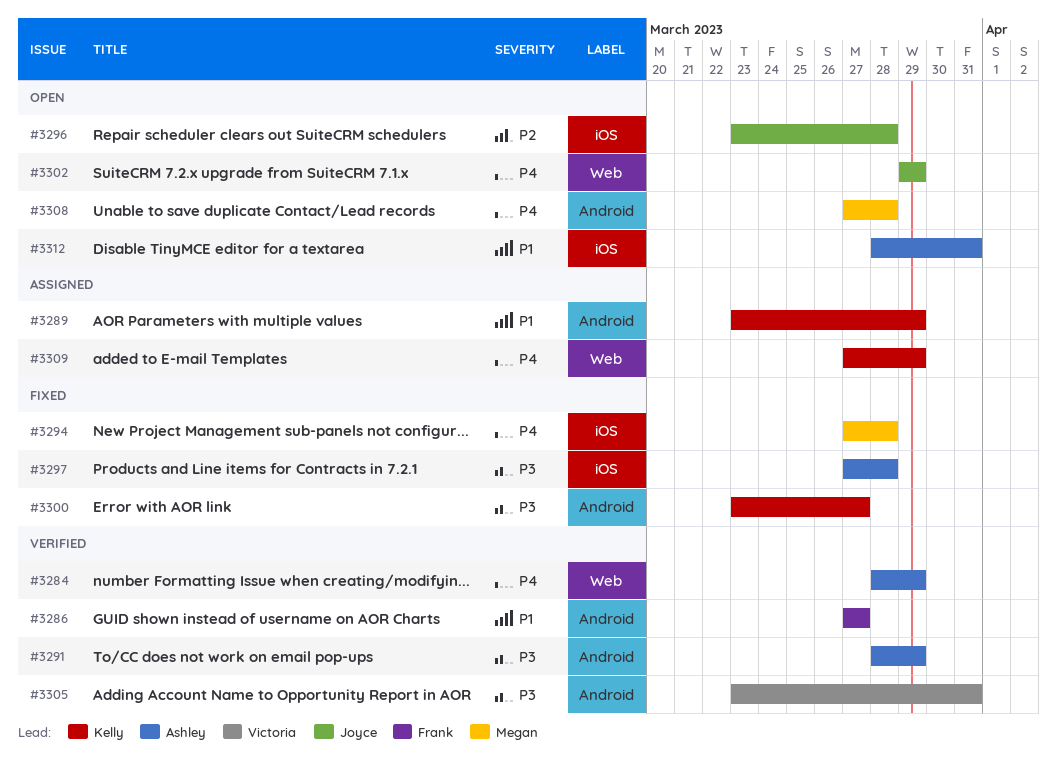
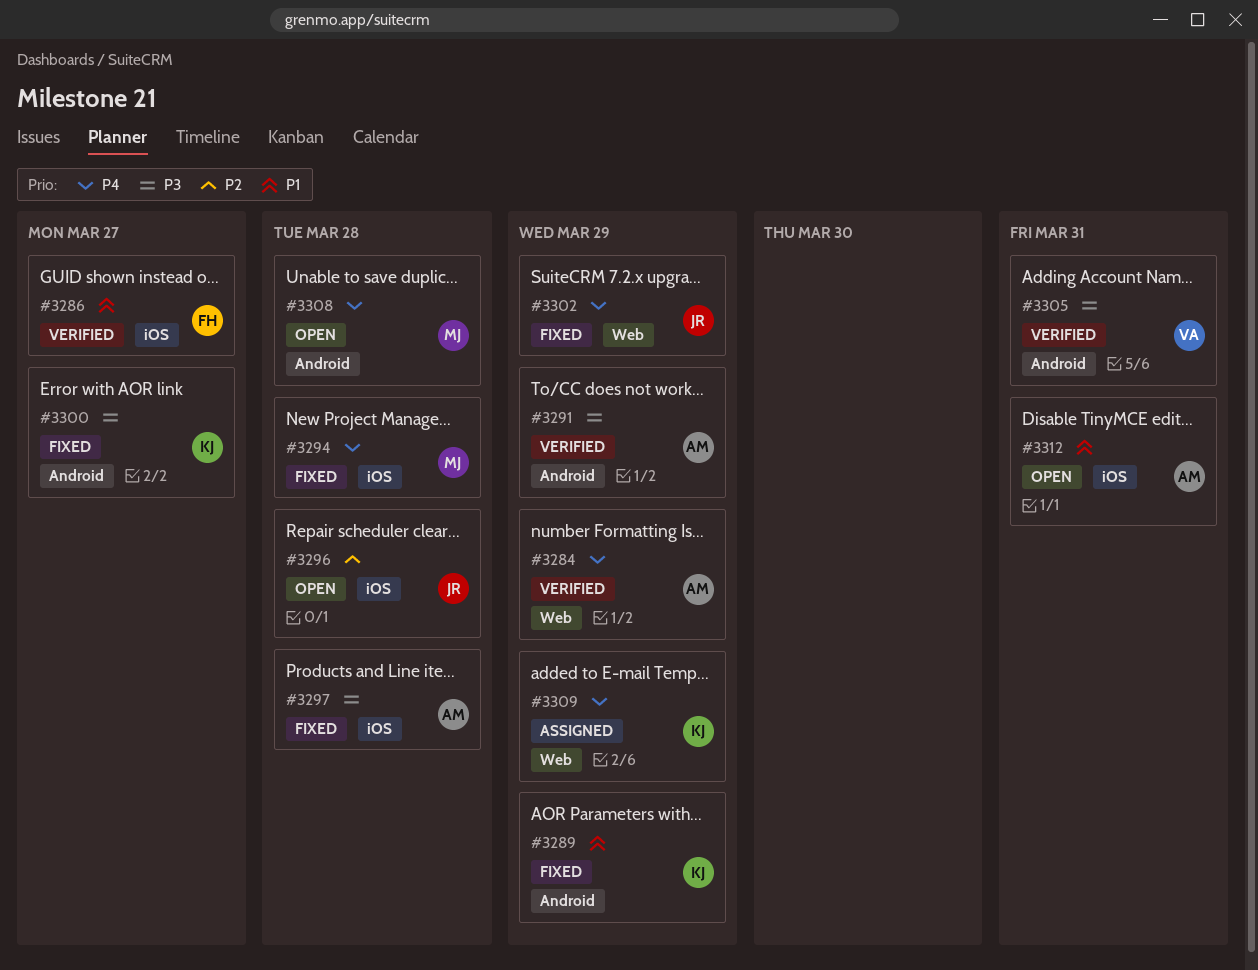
#3286, label: Android -> iOS
#3289, status: Assigned -> Fixed
#3302, status: Open -> Fixed

